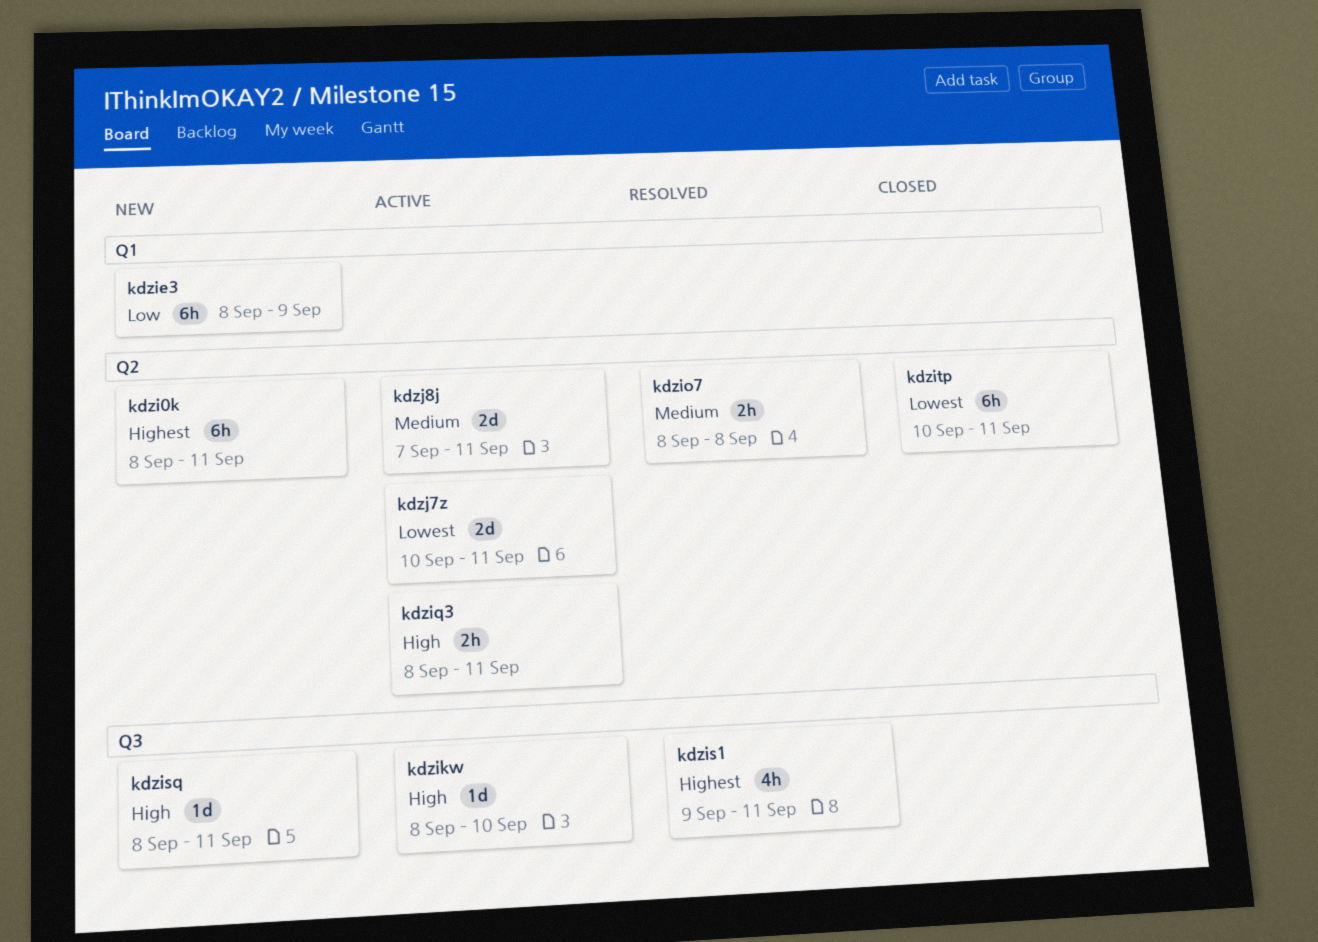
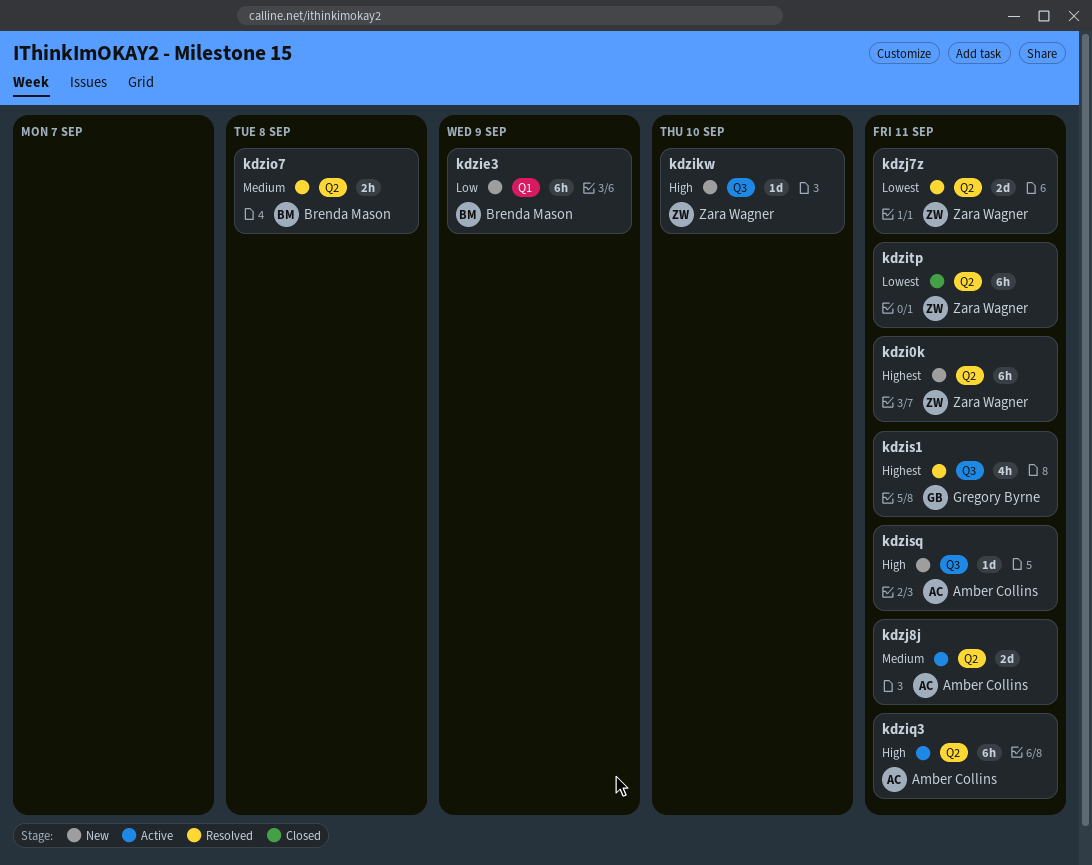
kdzikw, status: Active -> New
kdziq3, estimate: 2h -> 6h
kdzj7z, status: Active -> Resolved

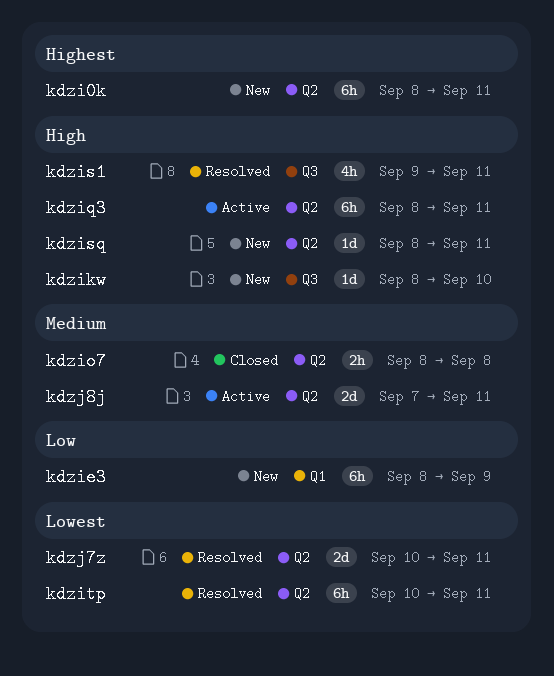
kdzio7, status: Resolved -> Closed
kdzis1, priority: Highest -> High
kdzisq, label: Q3 -> Q2
kdzitp, status: Closed -> Resolved

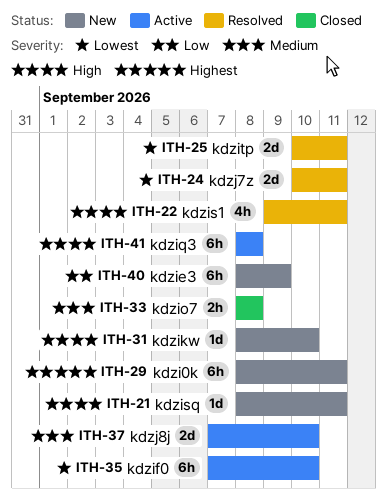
kdzif0: none -> present
kdziq3, due: Sep 11 -> Sep 8
kdzitp, estimate: 6h -> 2d
kdzj8j, due: Sep 11 -> Sep 10

